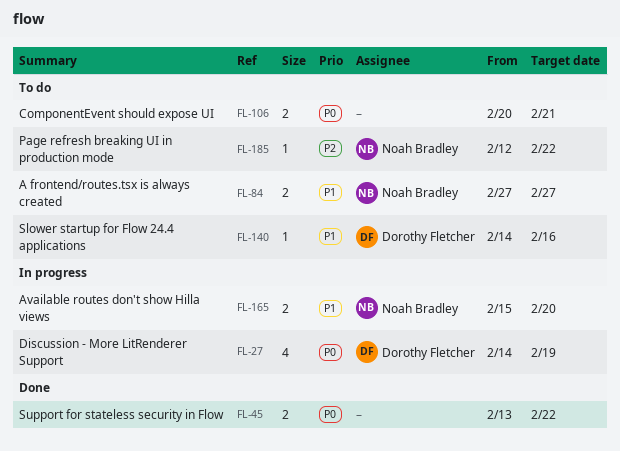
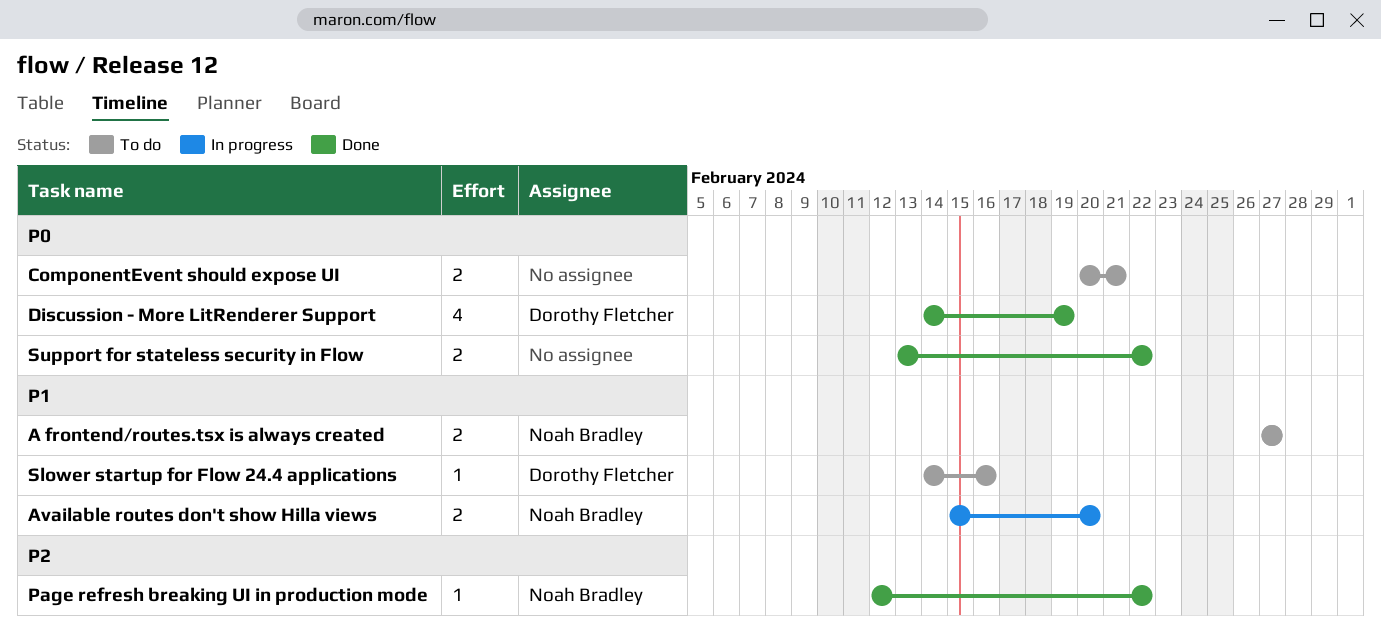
Discussion - More LitRenderer Support, status: In progress -> Done
Page refresh breaking UI in production mode, status: To do -> Done

